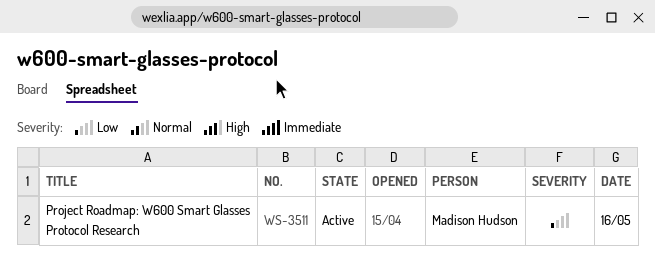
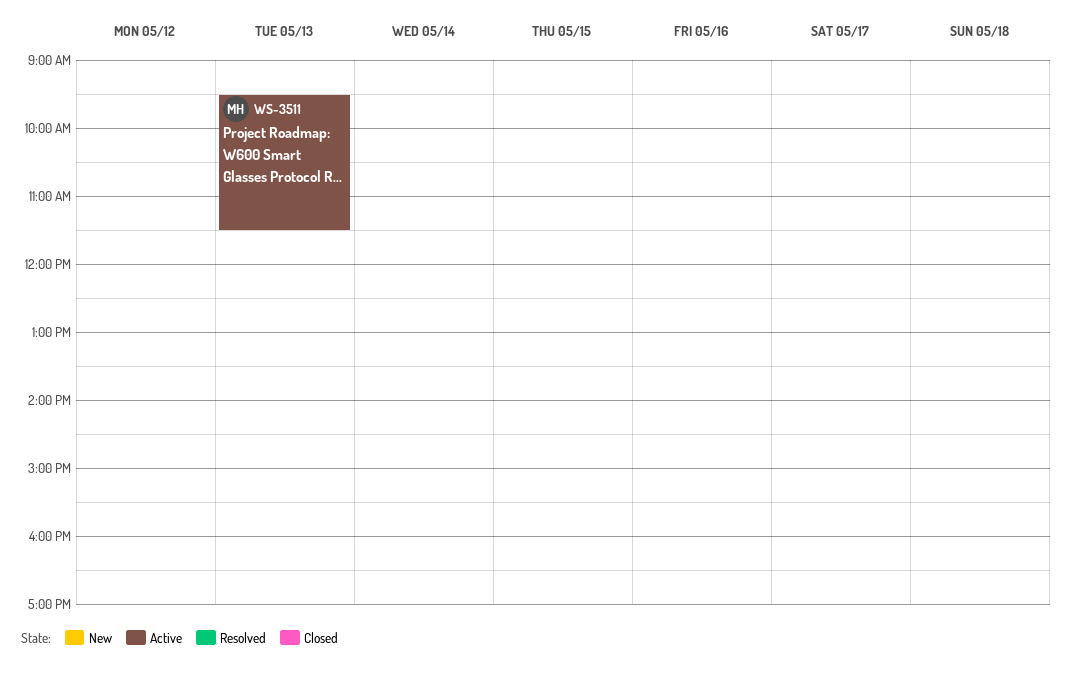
WS-3511, day: May 16 -> May 13

